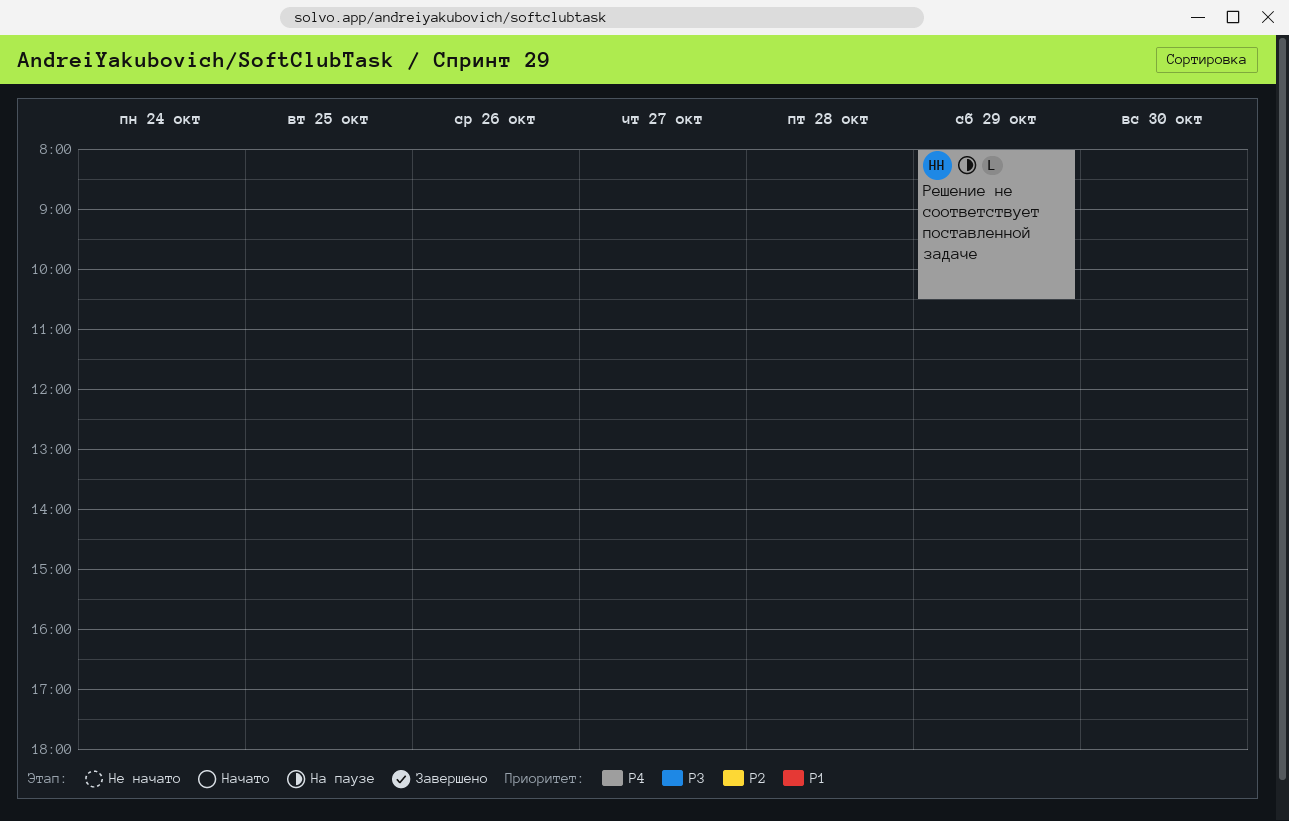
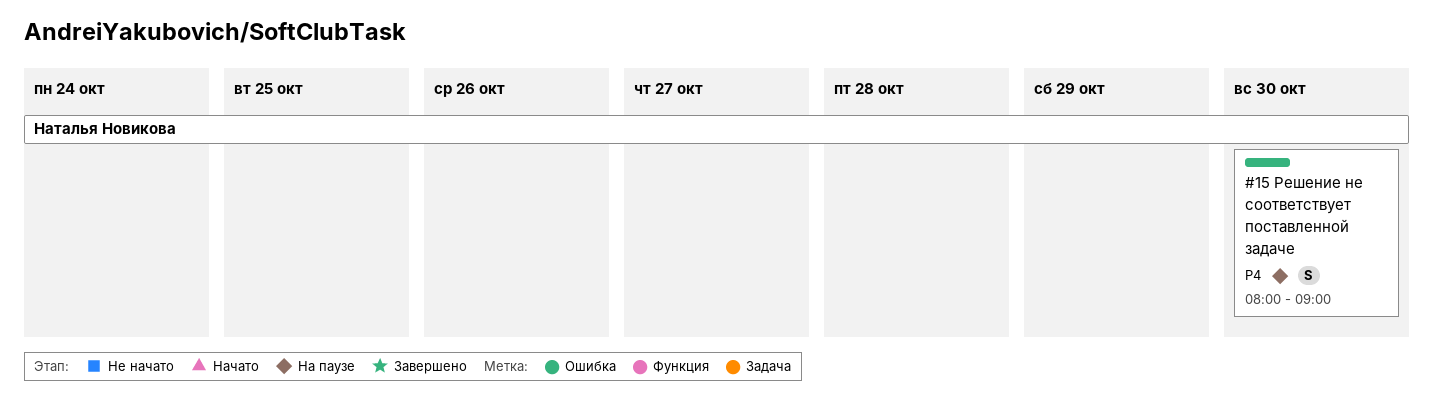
Решение не соответствует поставленной задаче, estimate: L -> S
Решение не соответствует поставленной задаче, day: Oct 29 -> Oct 30
Решение не соответствует поставленной задаче, ends: 10:30 -> 09:00

